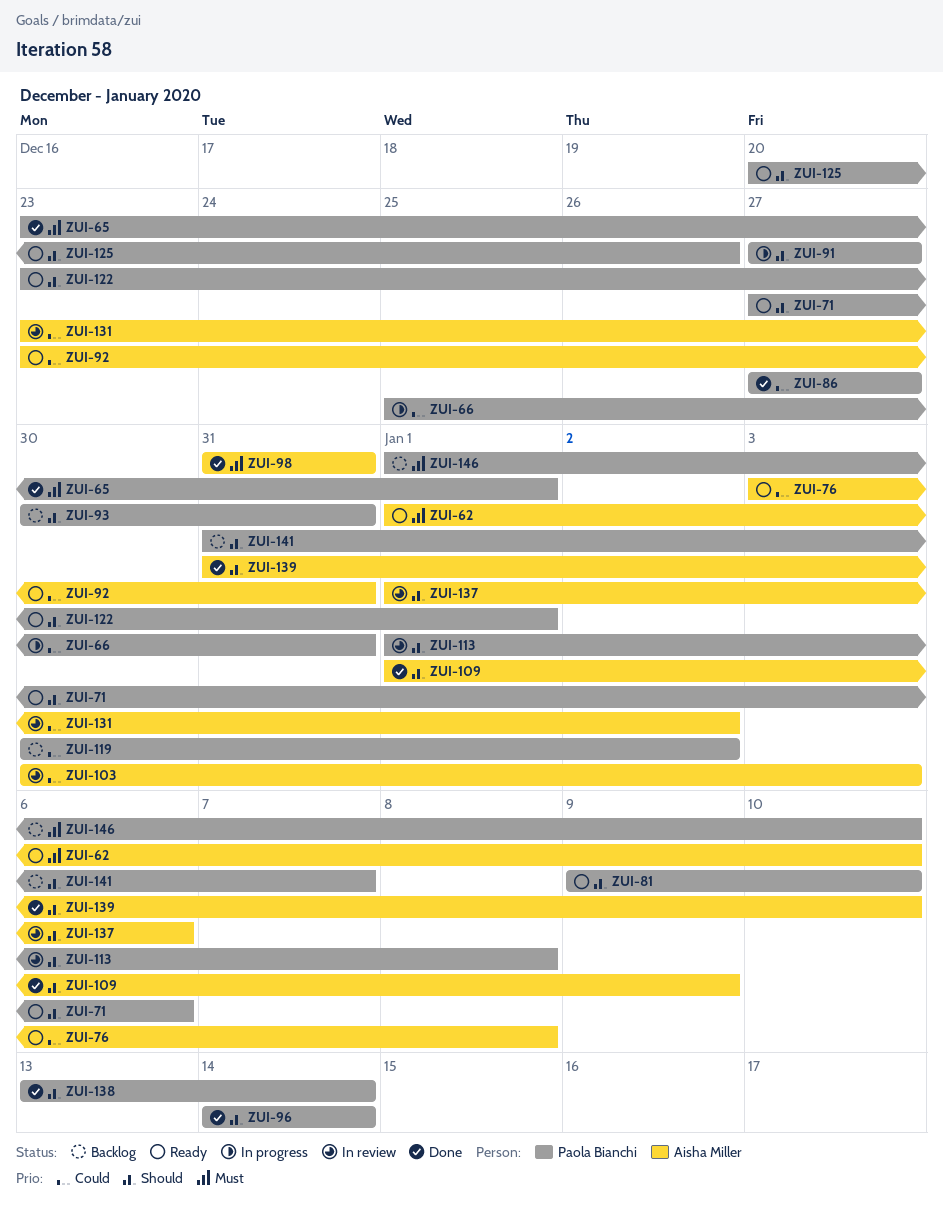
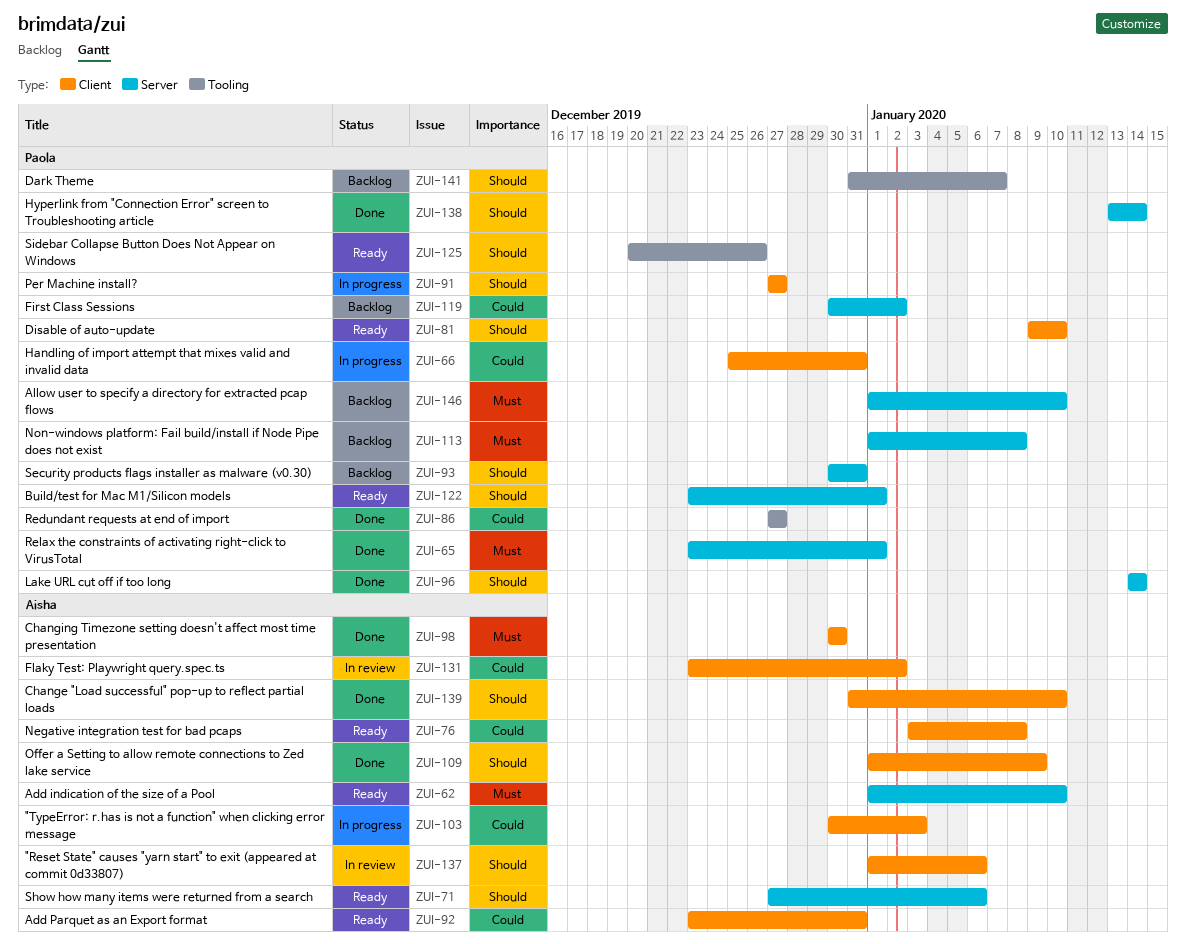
ZUI-71, owner: Paola Bianchi -> Aisha Miller
ZUI-98, start: Dec 31 -> Dec 30
ZUI-98, due: Dec 31 -> Dec 30
ZUI-103, status: In review -> In progress
ZUI-113, status: In review -> Backlog
ZUI-113, priority: Should -> Must

